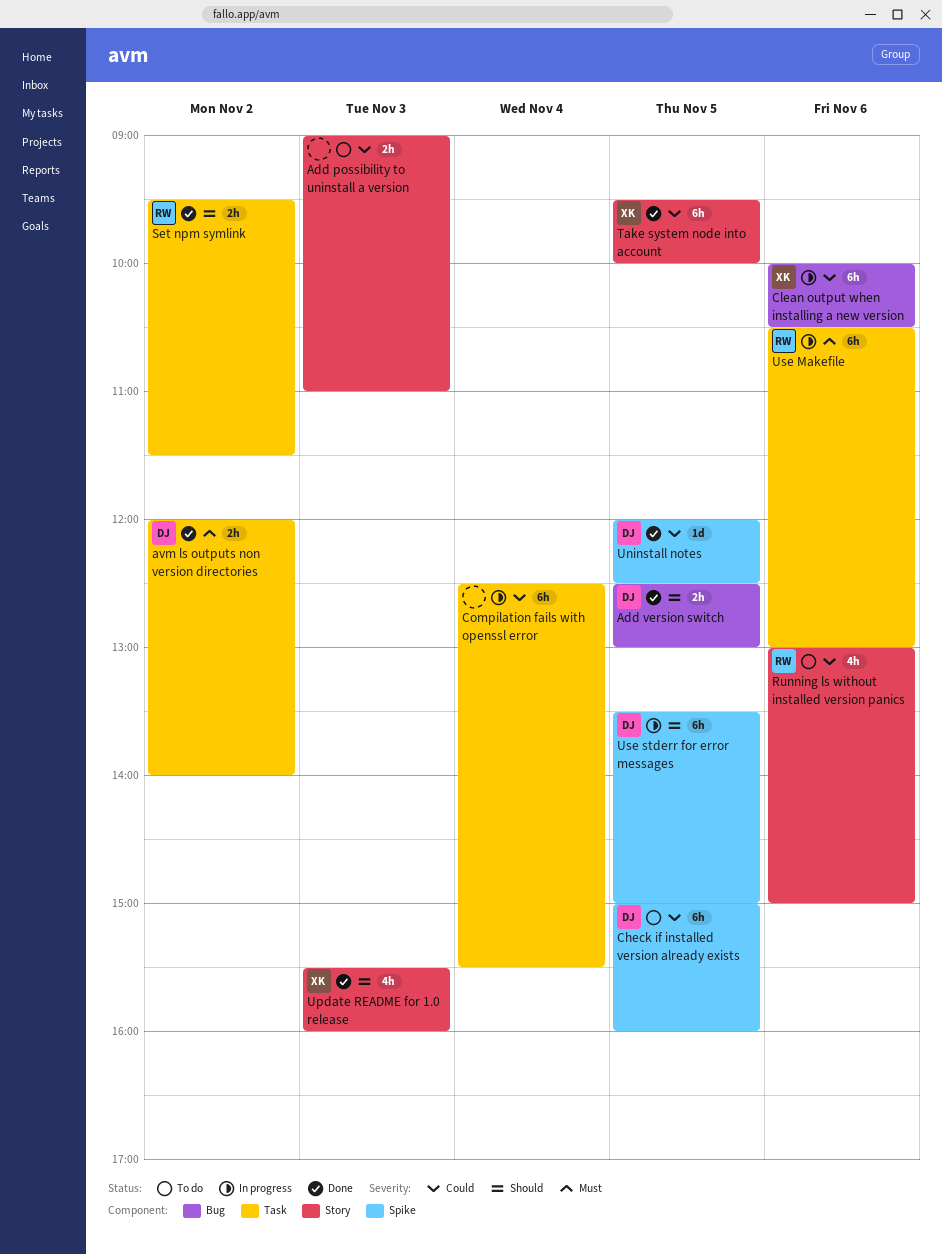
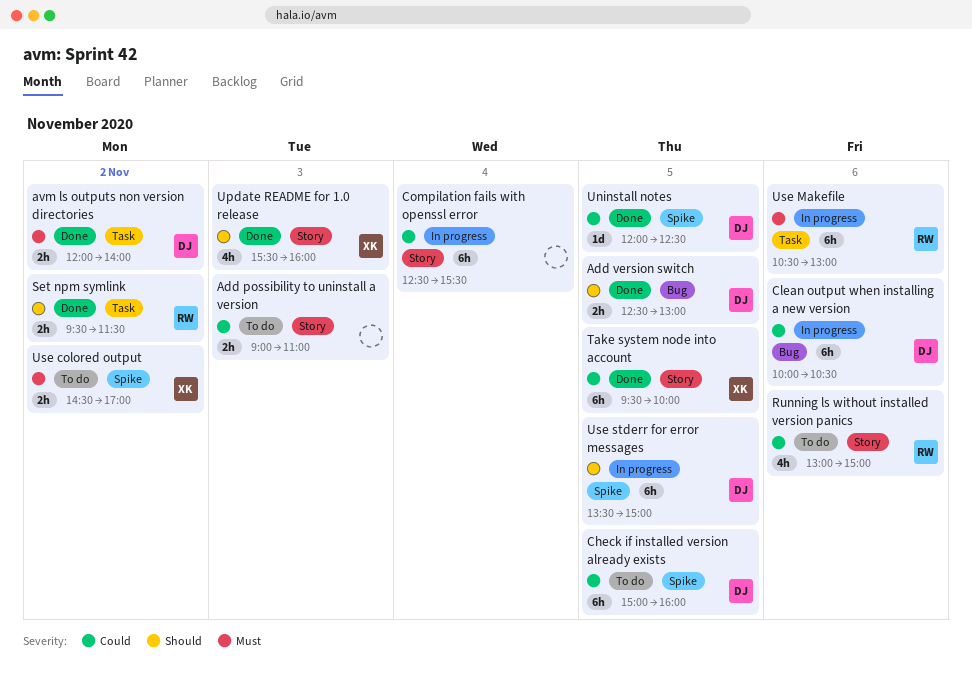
Clean output when installing a new version, owner: XK -> DJ
Compilation fails with openssl error, label: Task -> Story
Use colored output: none -> present

